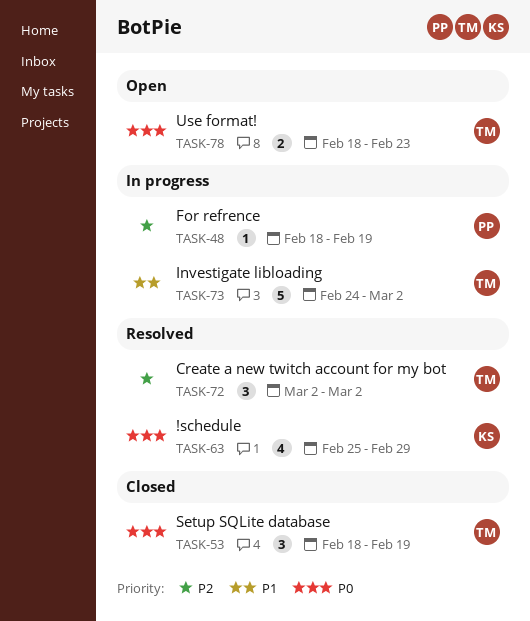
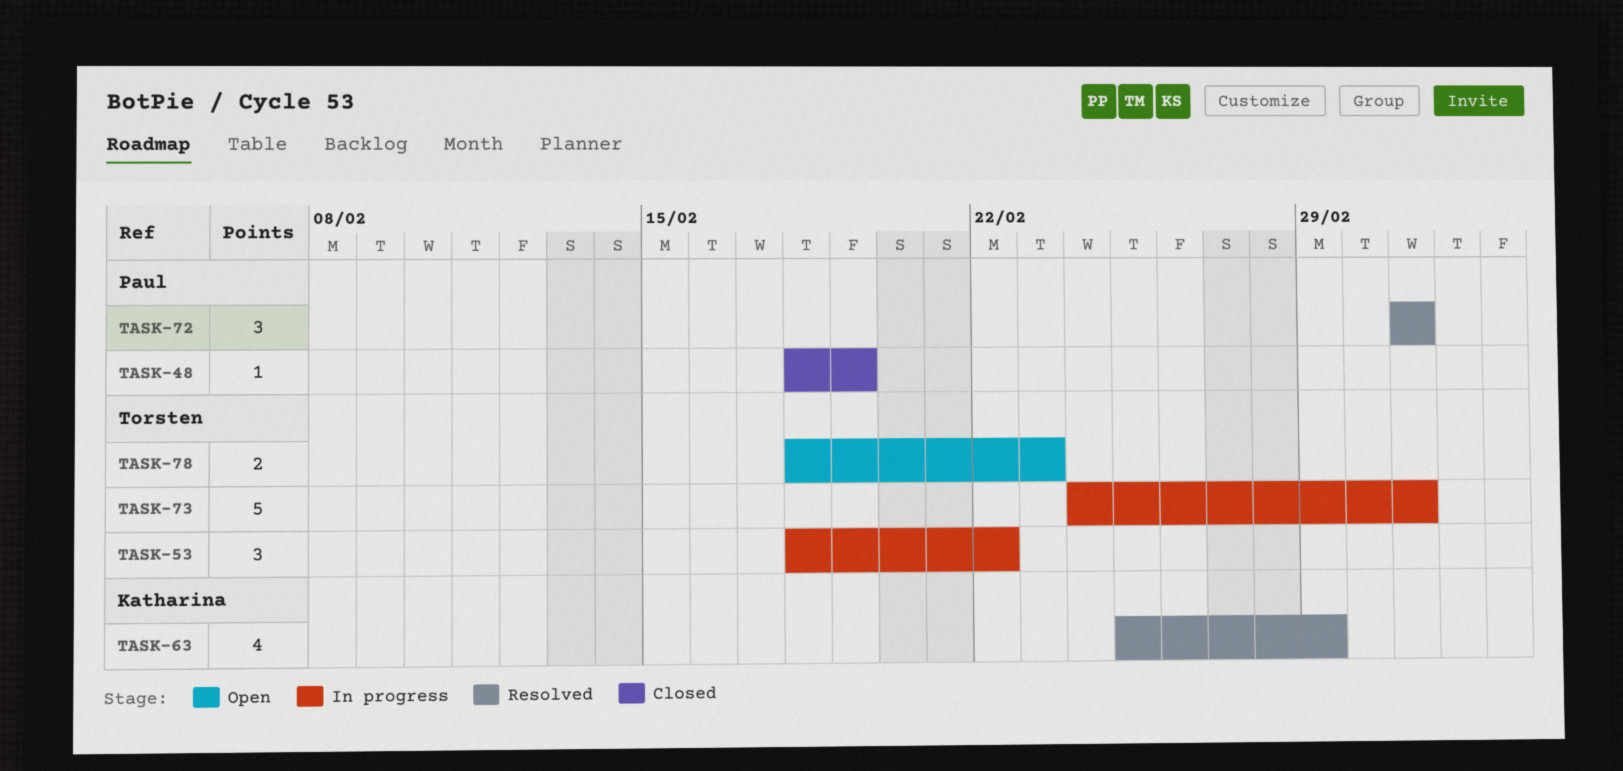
TASK-48, status: In progress -> Closed
TASK-53, status: Closed -> In progress
TASK-53, due: Feb 19 -> Feb 22
TASK-72, owner: Torsten -> Paul

